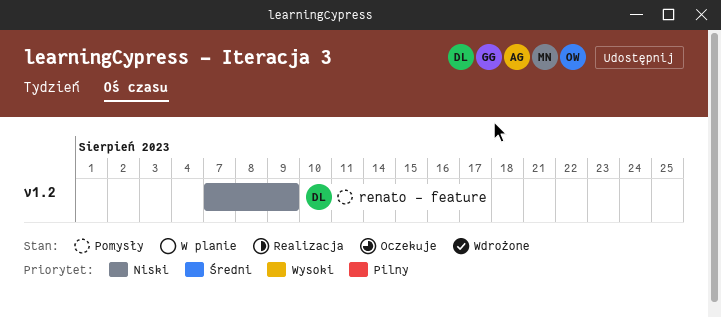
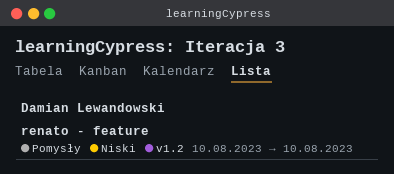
renato - feature, start: Aug 7 -> Aug 10
renato - feature, due: Aug 9 -> Aug 10

